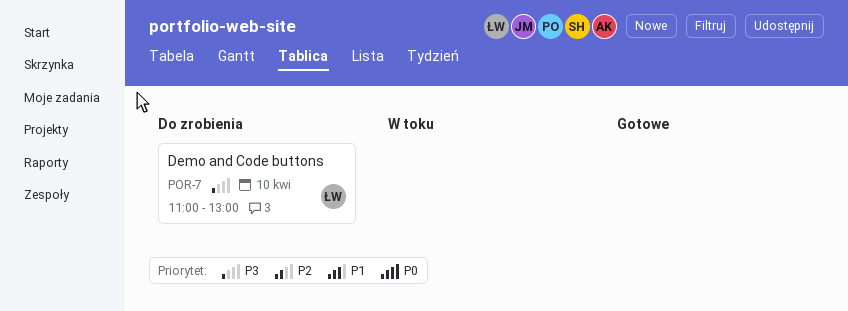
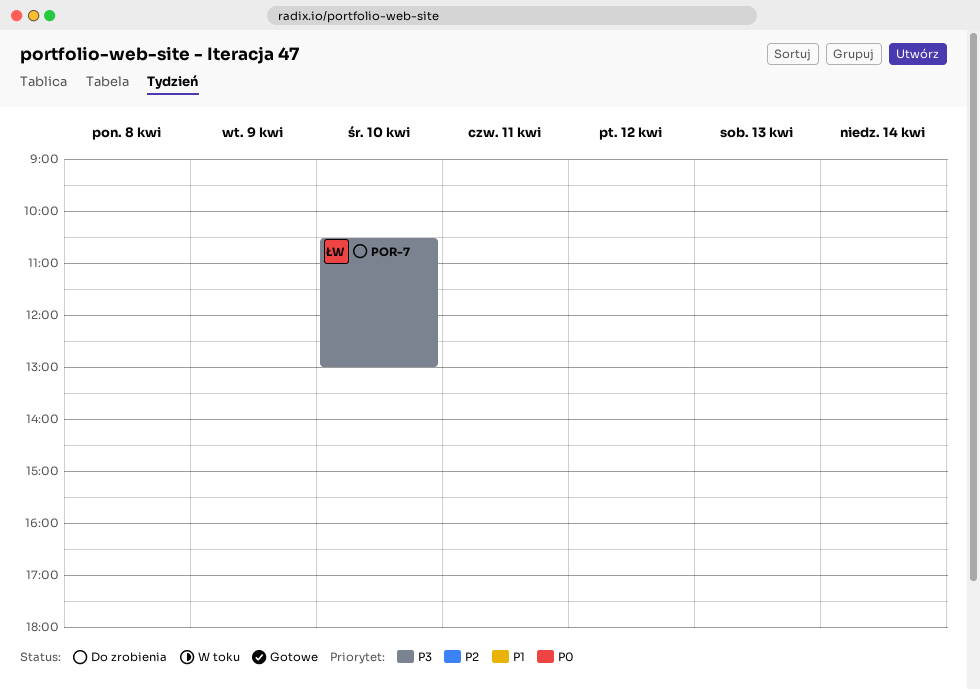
POR-7, begins: 11:00 -> 10:30

